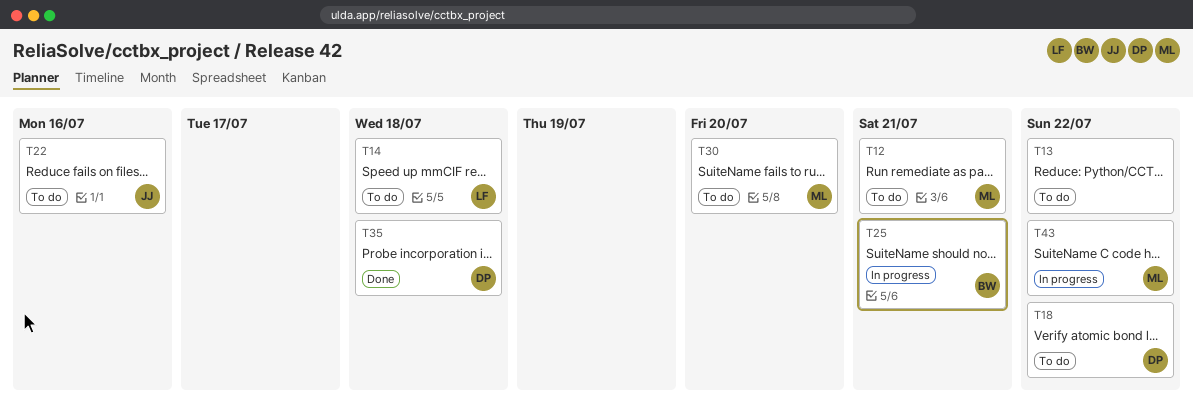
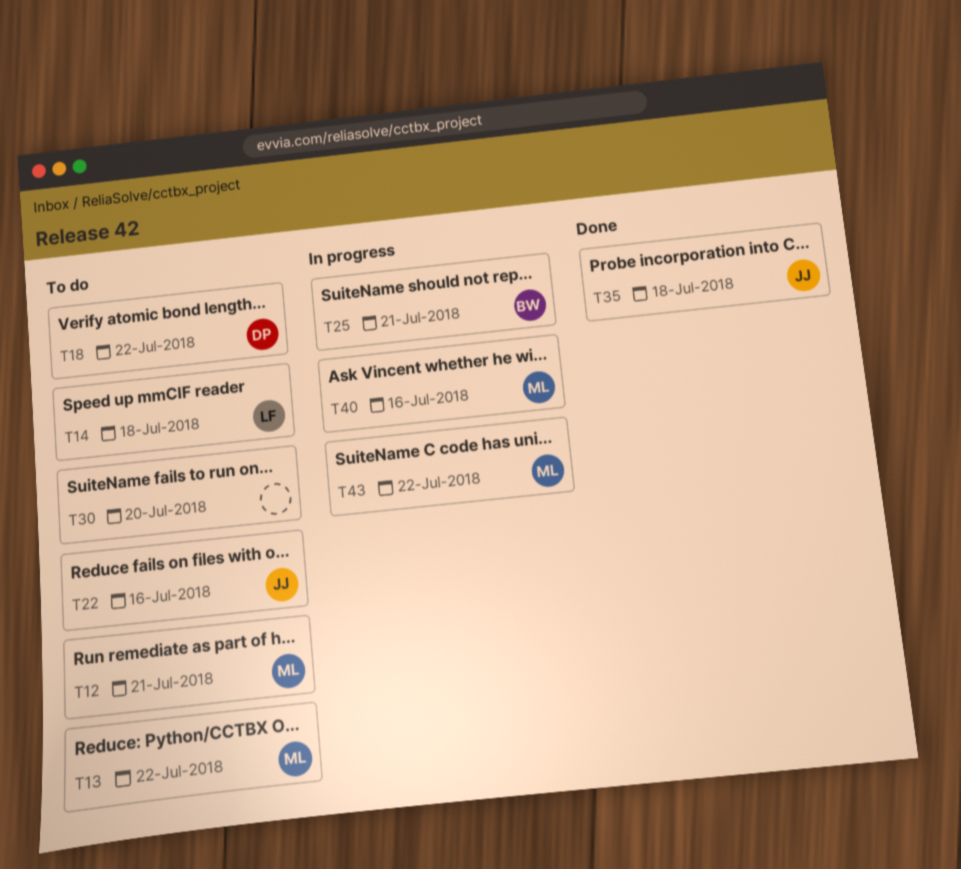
T13, owner: none -> ML
T30, owner: ML -> none
T35, owner: DP -> JJ
T40: none -> present

